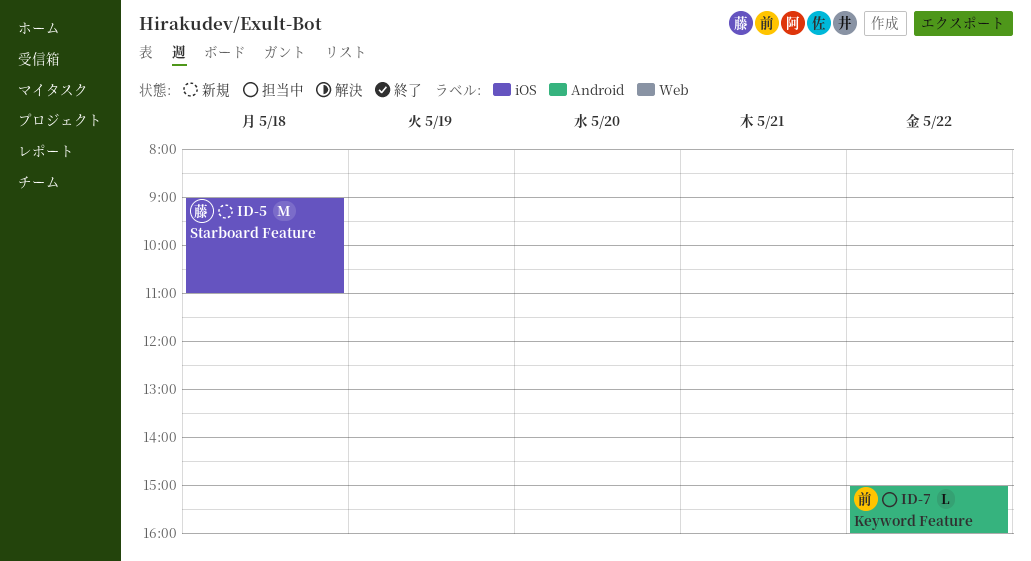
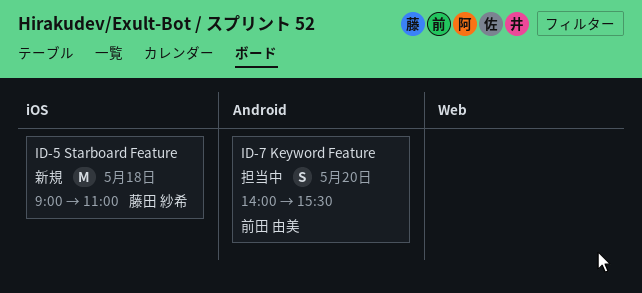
ID-7, estimate: L -> S
ID-7, day: May 22 -> May 20
ID-7, begins: 15:00 -> 14:00
ID-7, ends: 16:00 -> 15:30

